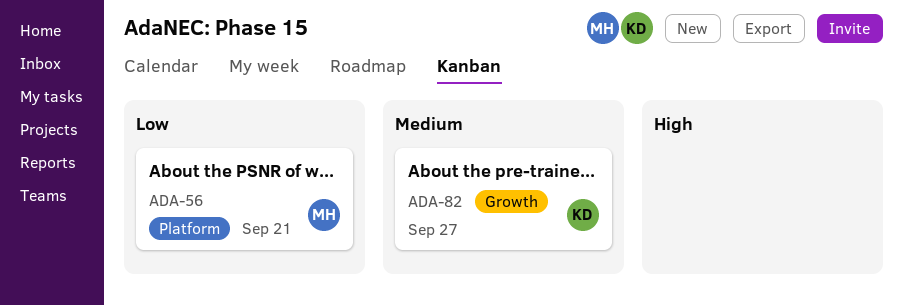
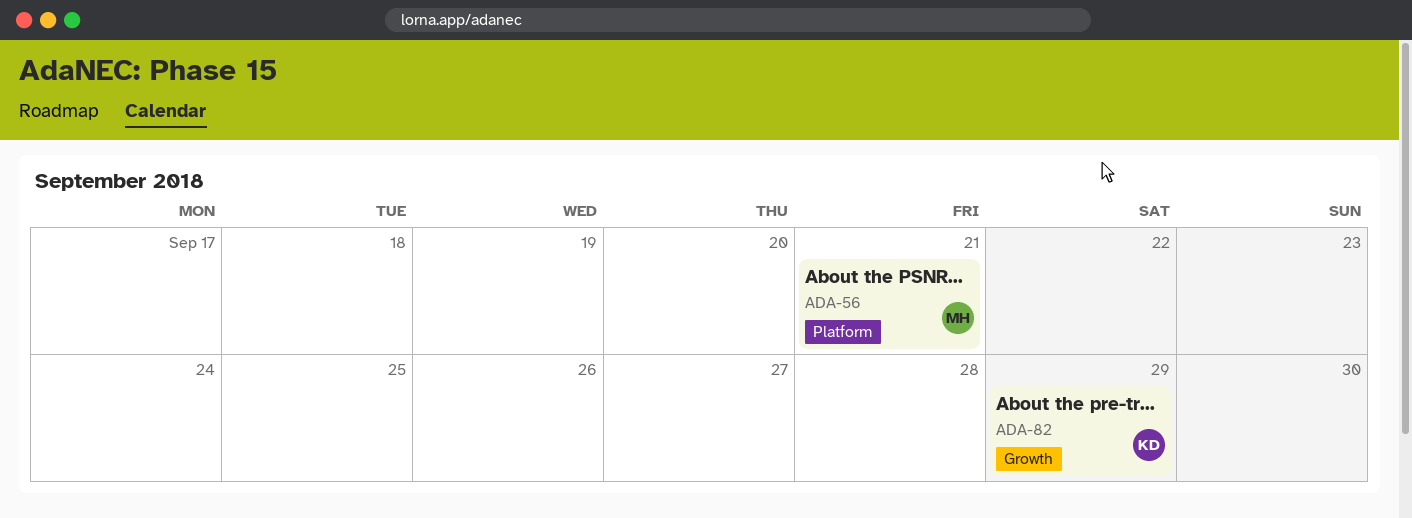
ADA-82, due: Sep 27 -> Sep 29

